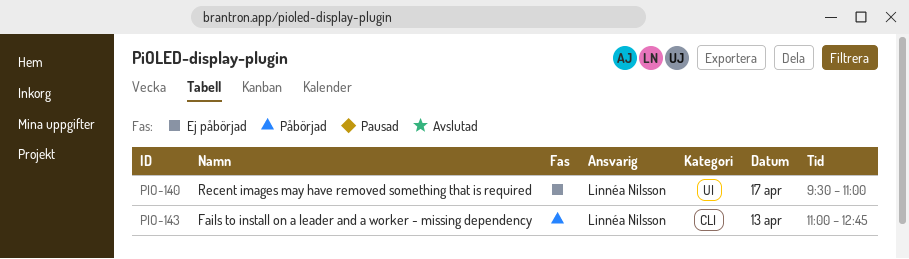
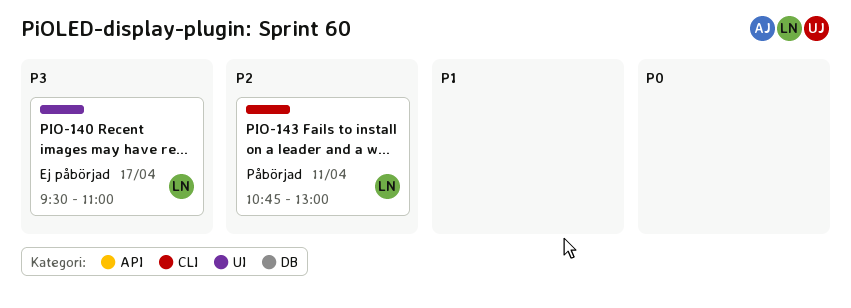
PIO-143, day: Apr 13 -> Apr 11
PIO-143, begins: 11:00 -> 10:45
PIO-143, ends: 12:45 -> 13:00

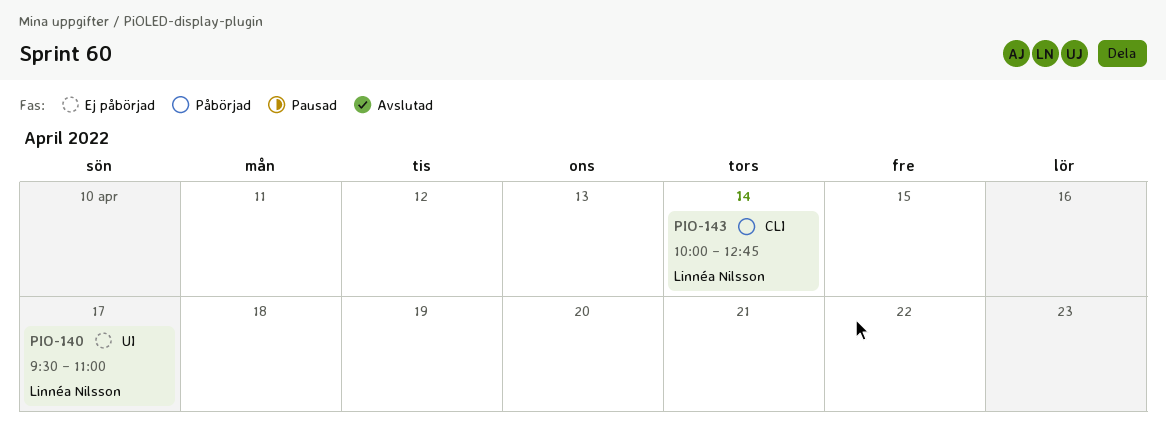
PIO-143, day: Apr 11 -> Apr 14
PIO-143, begins: 10:45 -> 10:00
PIO-143, ends: 13:00 -> 12:45

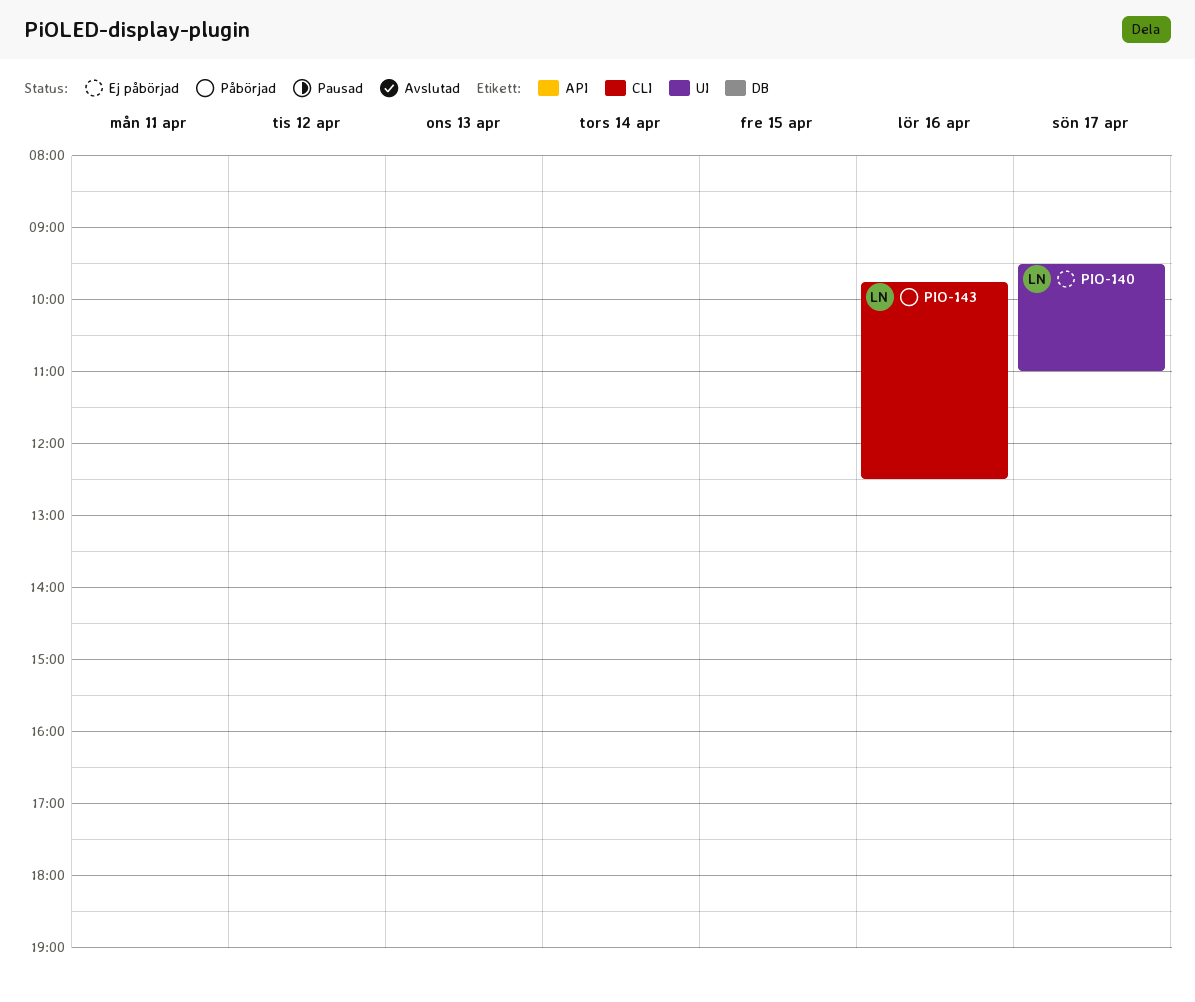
PIO-143, day: Apr 14 -> Apr 16
PIO-143, begins: 10:00 -> 09:45
PIO-143, ends: 12:45 -> 12:30

